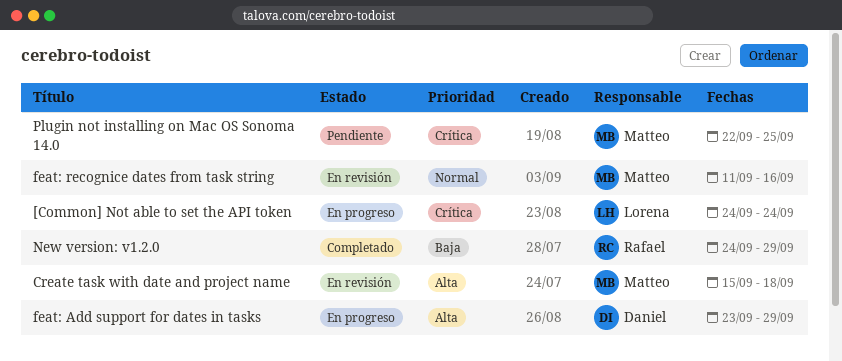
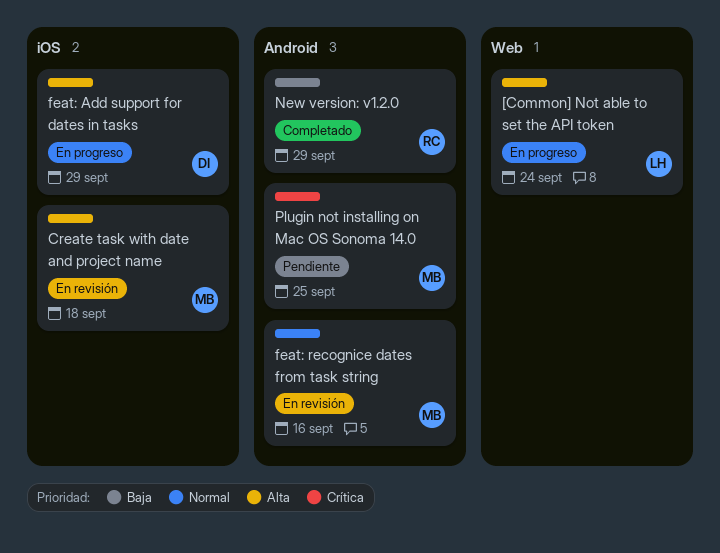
[Common] Not able to set the API token, priority: Crítica -> Alta

